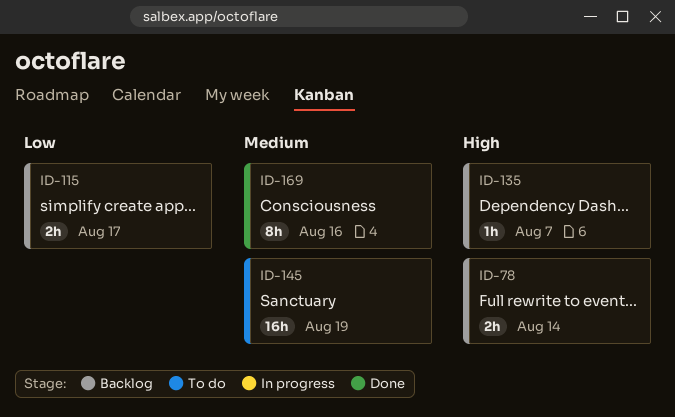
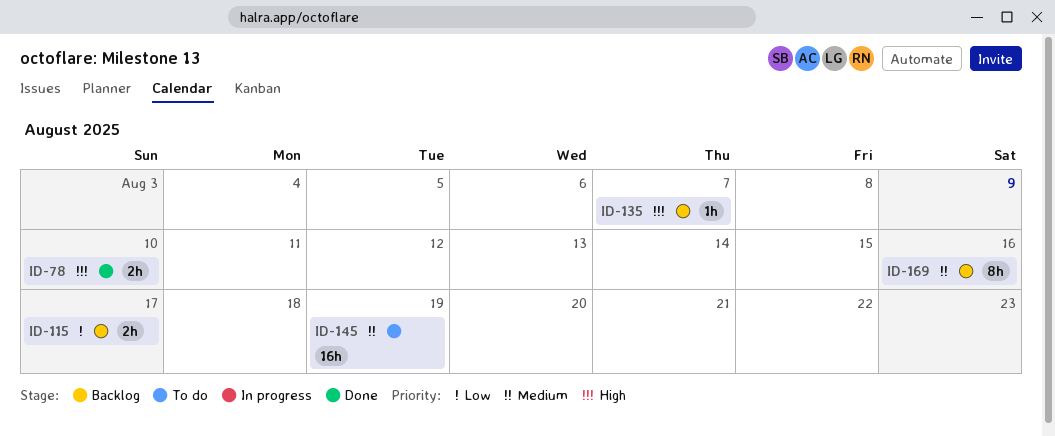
ID-78, status: Backlog -> Done
ID-78, due: Aug 14 -> Aug 10
ID-169, status: Done -> Backlog

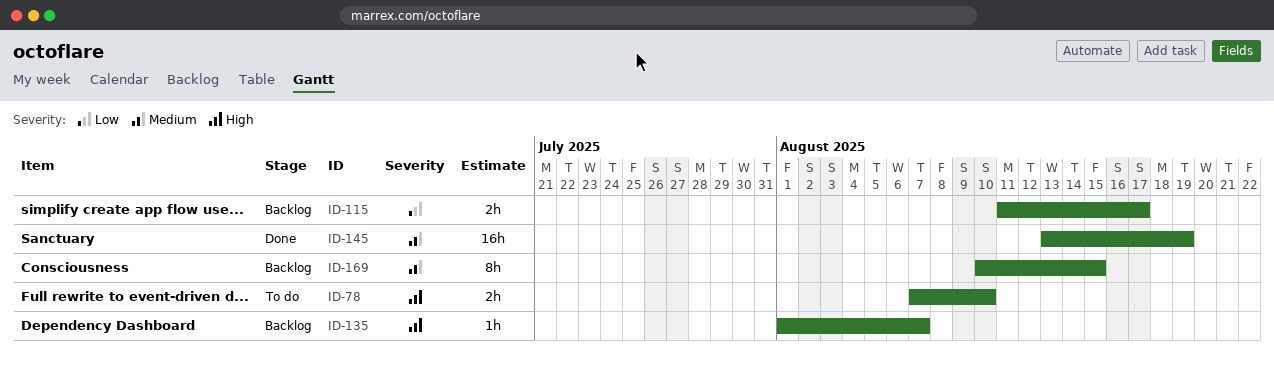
ID-78, status: Done -> To do
ID-145, status: To do -> Done
ID-169, due: Aug 16 -> Aug 15

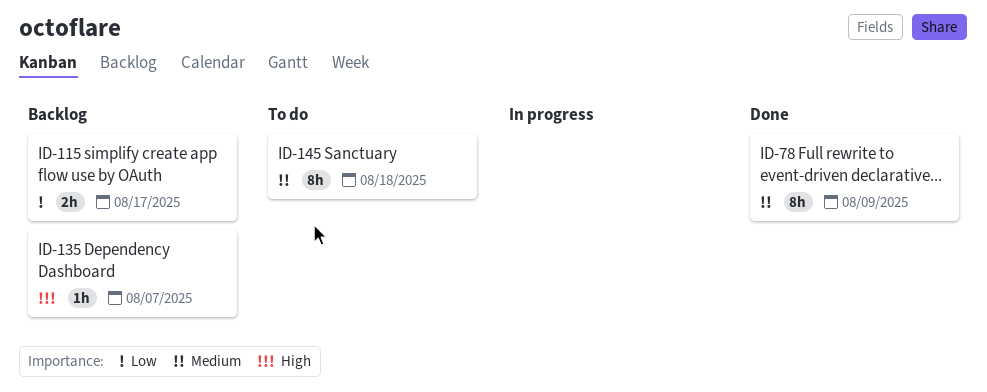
ID-78, status: To do -> Done
ID-78, priority: High -> Medium
ID-78, estimate: 2h -> 8h
ID-78, due: Aug 10 -> Aug 9
ID-145, status: Done -> To do
ID-145, estimate: 16h -> 8h
ID-145, due: Aug 19 -> Aug 18
ID-169: present -> none

